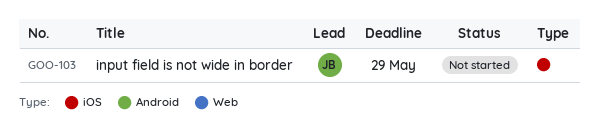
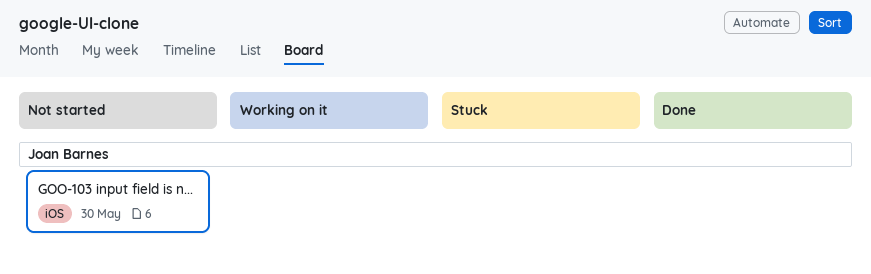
GOO-103, due: May 29 -> May 30

